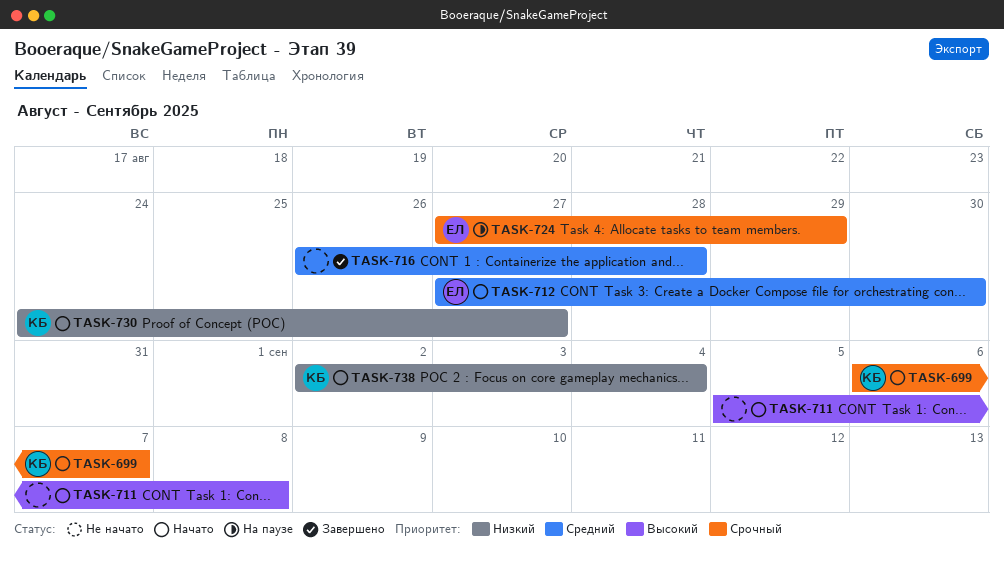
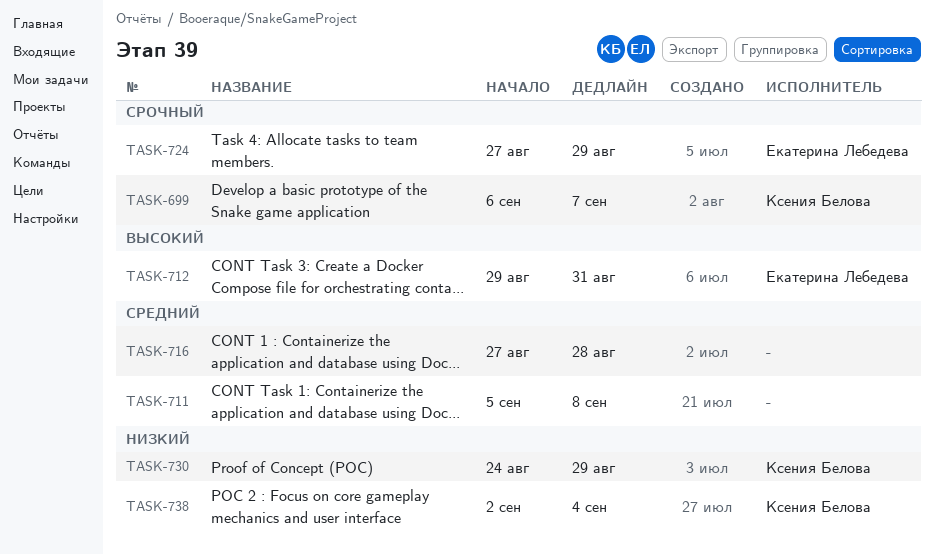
TASK-711, priority: Высокий -> Средний
TASK-712, priority: Средний -> Высокий
TASK-712, start: Aug 27 -> Aug 29
TASK-712, due: Aug 30 -> Aug 31
TASK-716, start: Aug 26 -> Aug 27
TASK-730, due: Aug 27 -> Aug 29

